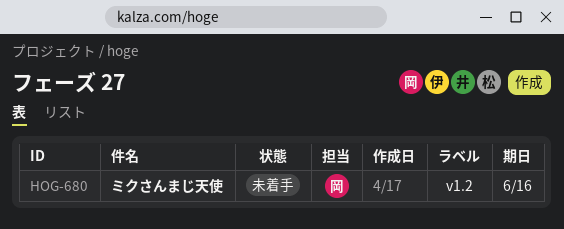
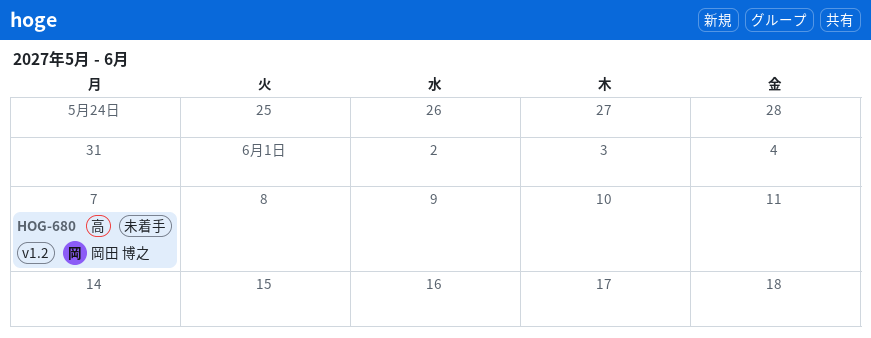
HOG-680, due: Jun 16 -> Jun 7

